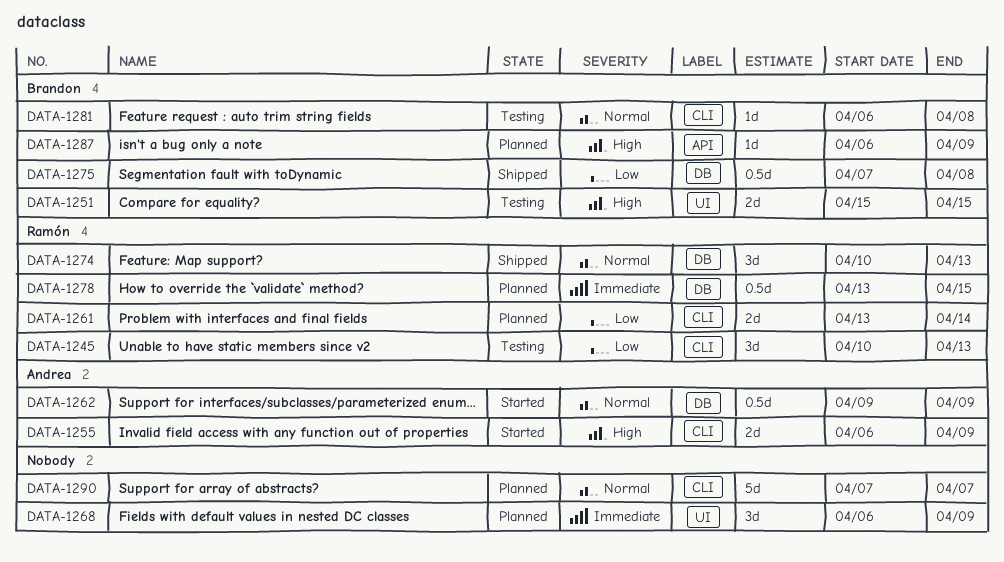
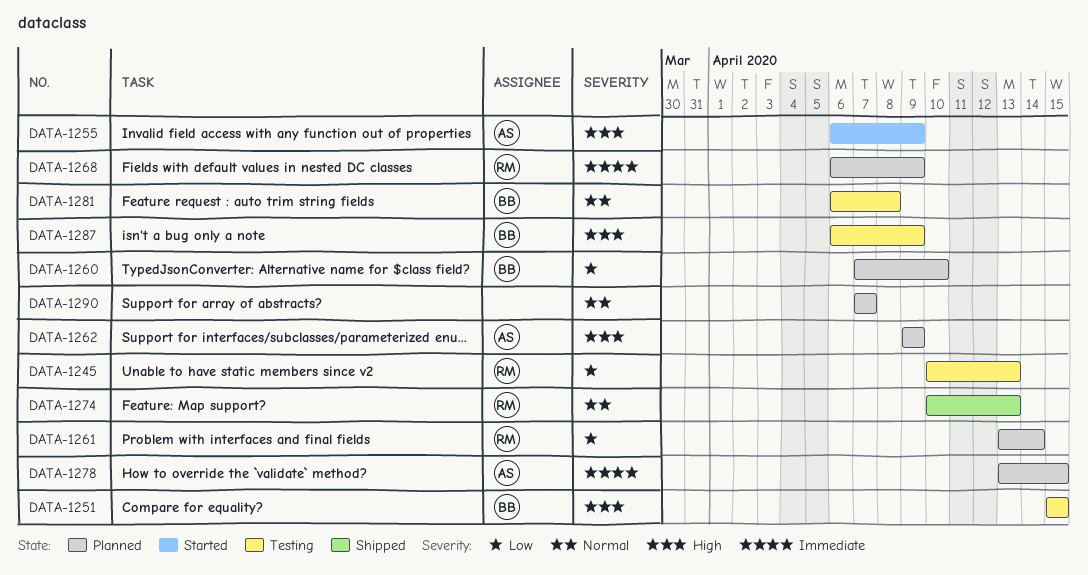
DATA-1260: none -> present
DATA-1262, status: Started -> Planned
DATA-1262, priority: Normal -> High
DATA-1268, owner: none -> Ramón
DATA-1275: present -> none
DATA-1278, owner: Ramón -> Andrea
DATA-1287, status: Planned -> Testing

